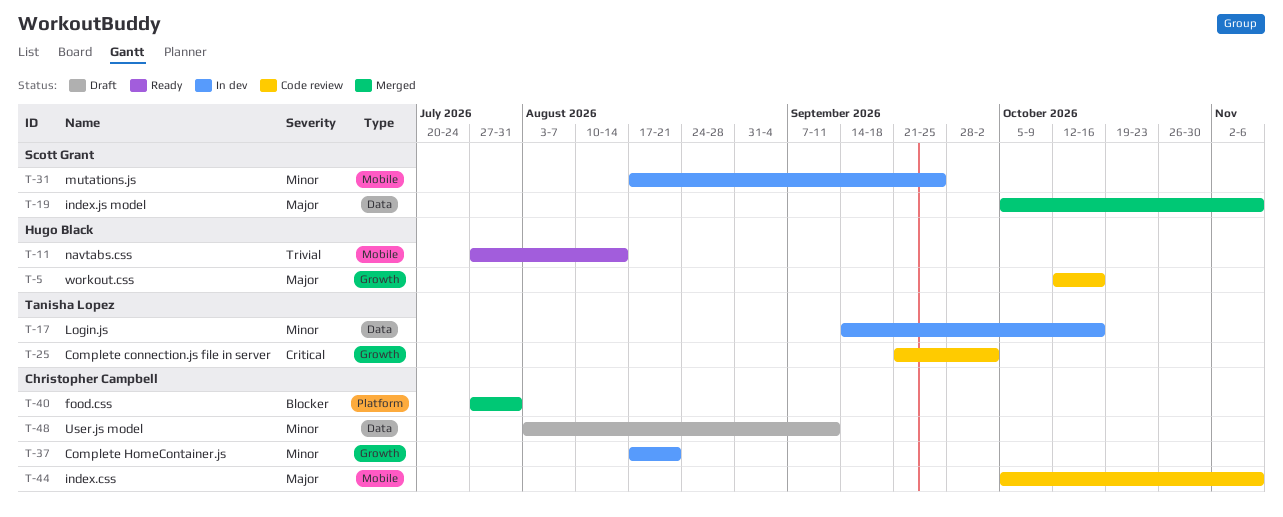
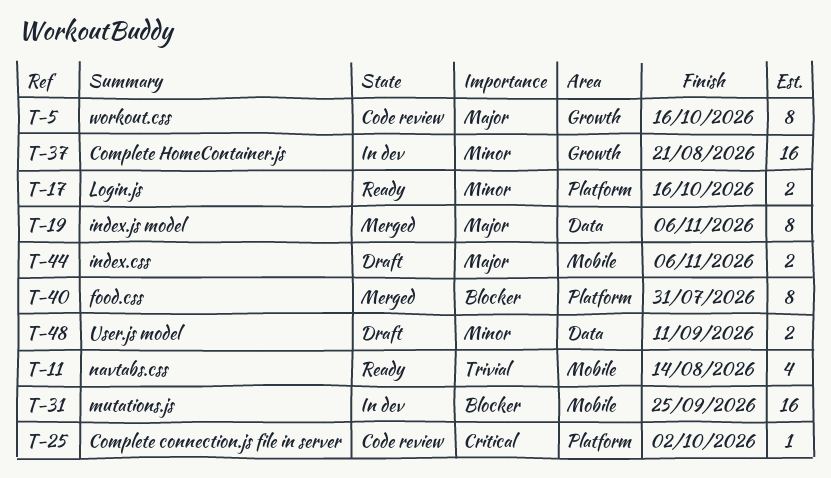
T-17, status: In dev -> Ready
T-17, label: Data -> Platform
T-25, label: Growth -> Platform
T-31, priority: Minor -> Blocker
T-44, status: Code review -> Draft

